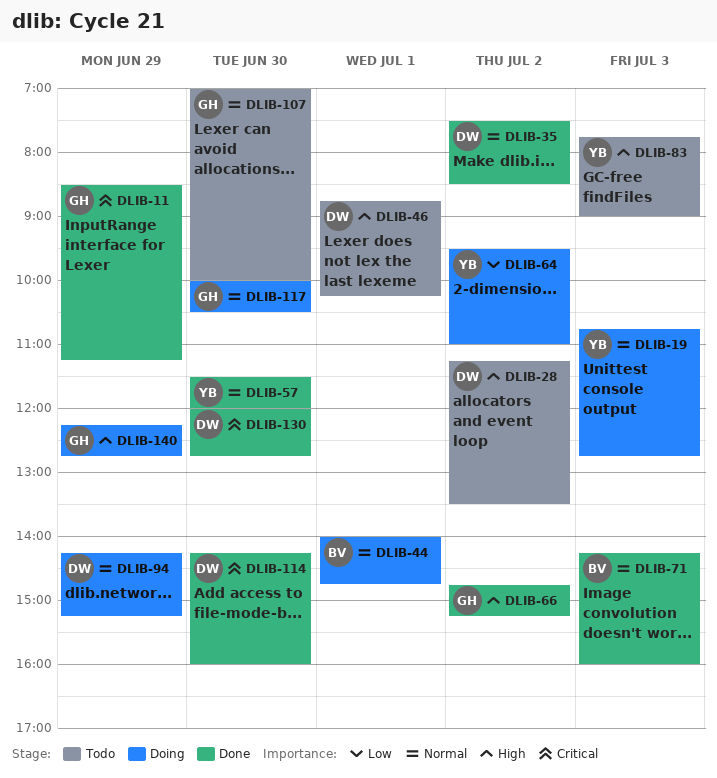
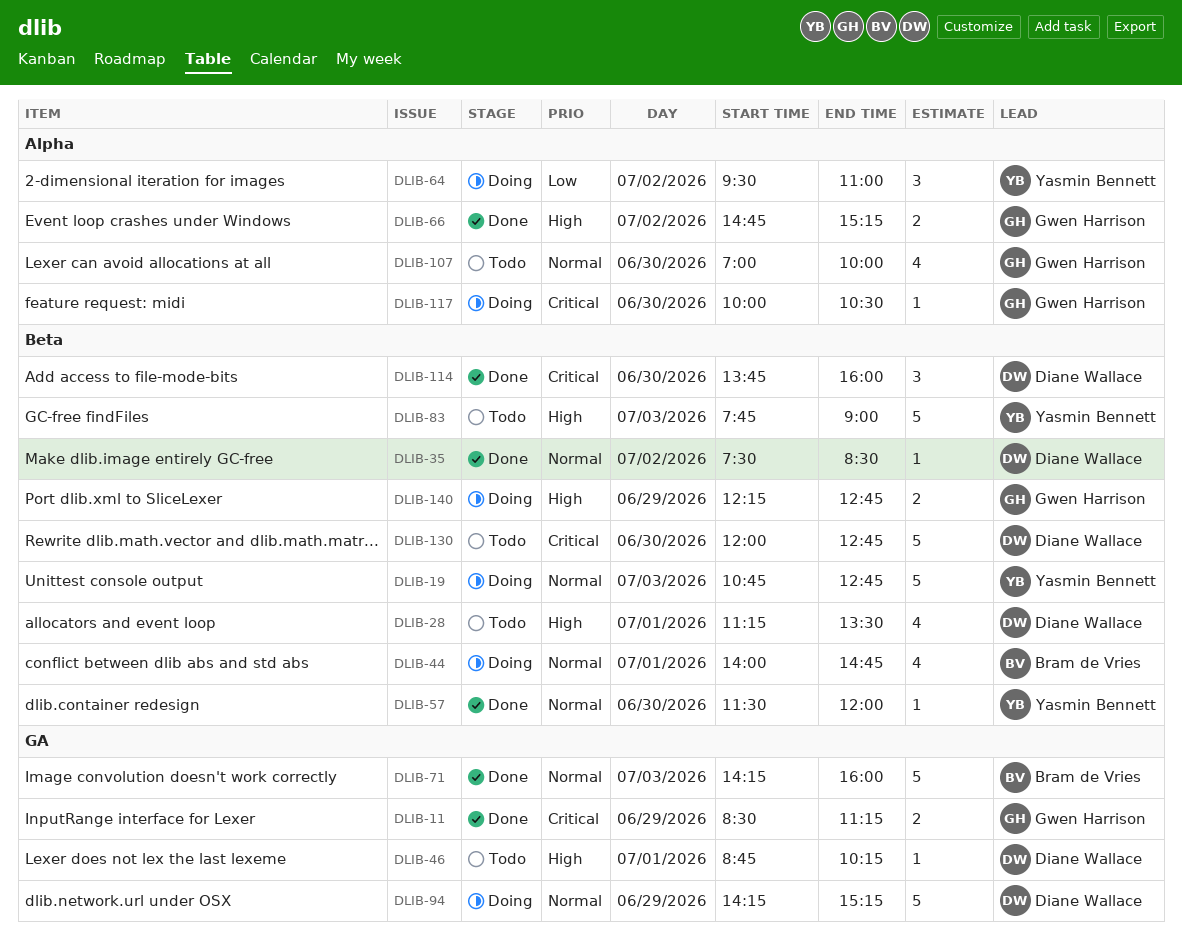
DLIB-28, day: Jul 2 -> Jul 1
DLIB-114, begins: 14:15 -> 13:45
DLIB-117, priority: Normal -> Critical
DLIB-130, status: Done -> Todo

